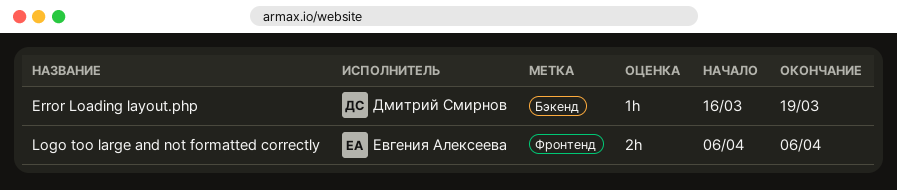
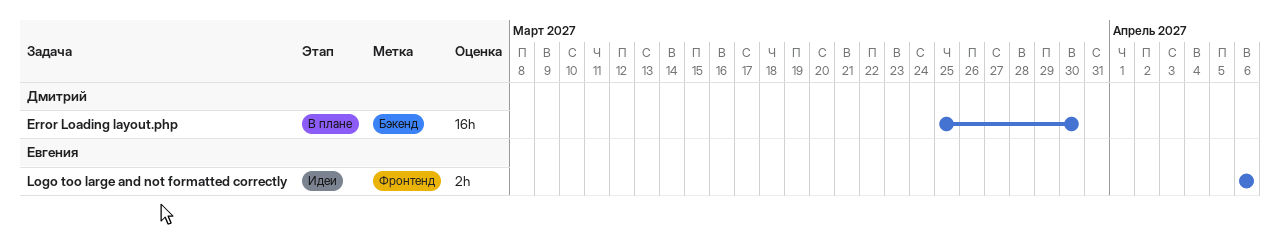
Error Loading layout.php, estimate: 1h -> 16h
Error Loading layout.php, start: Mar 16 -> Mar 25
Error Loading layout.php, due: Mar 19 -> Mar 30

